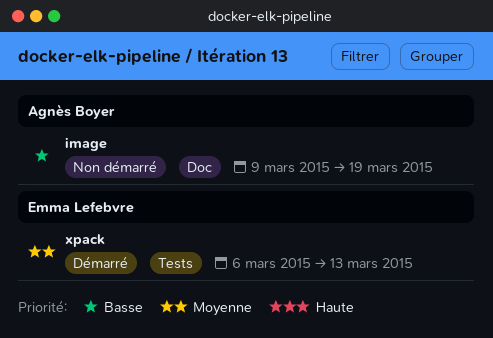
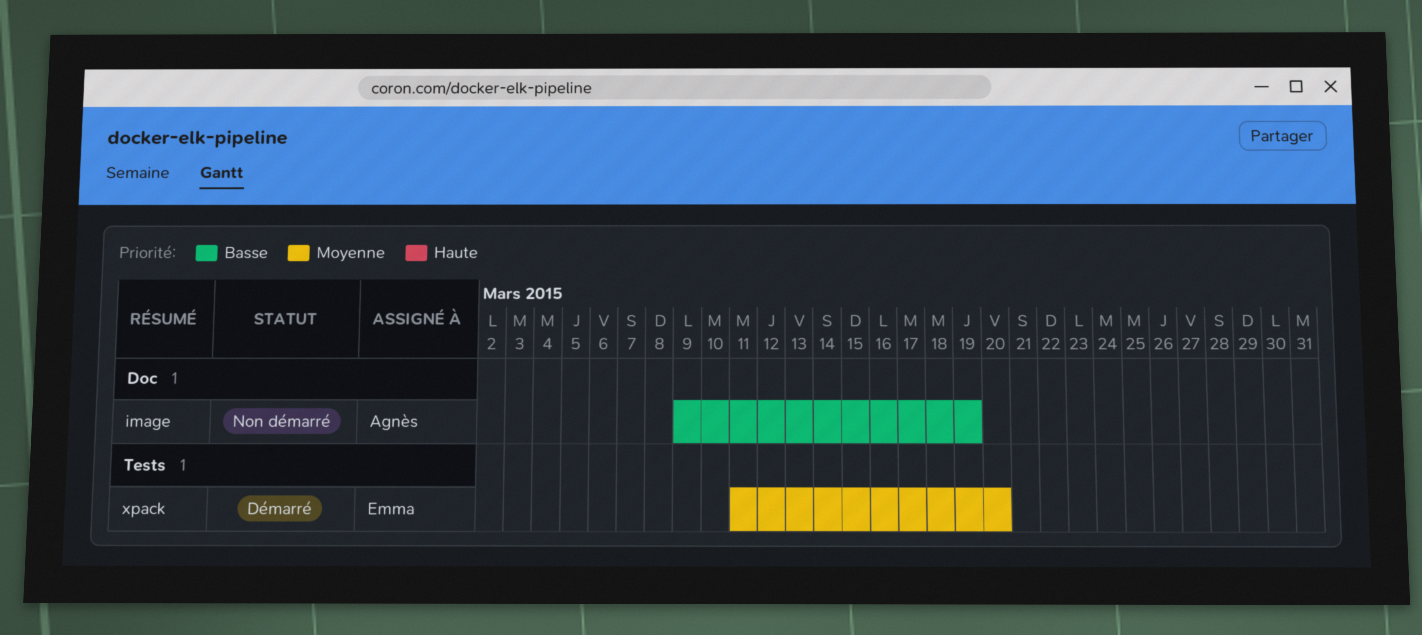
xpack, start: Mar 6 -> Mar 11
xpack, due: Mar 13 -> Mar 20

